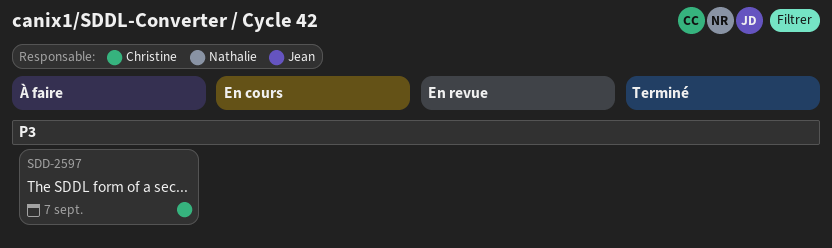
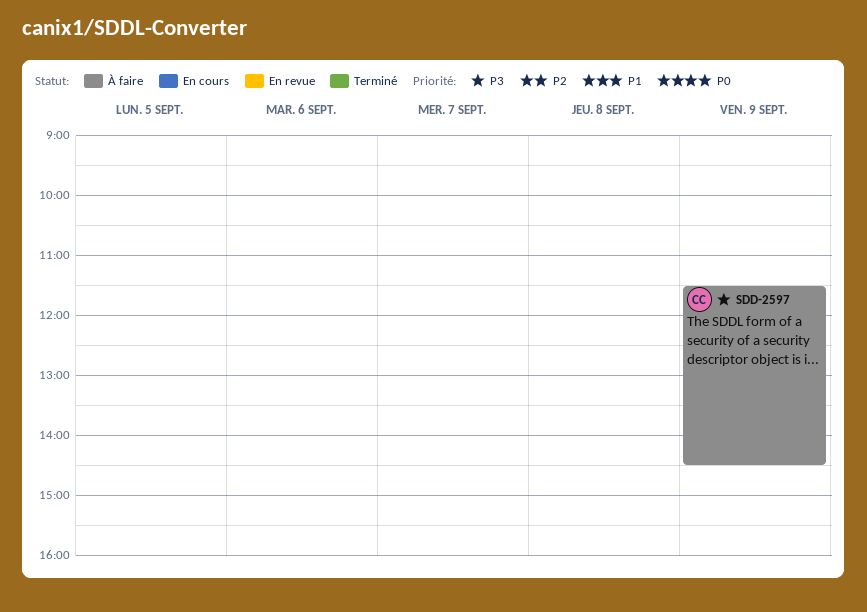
SDD-2597, day: Sep 7 -> Sep 9

